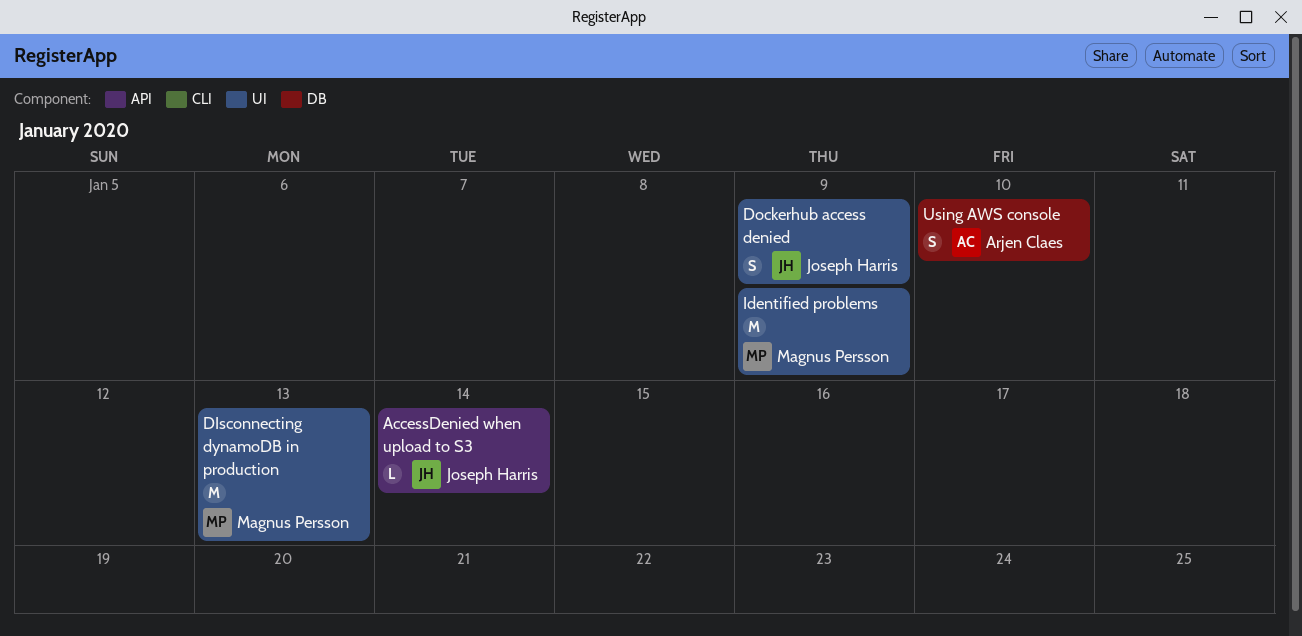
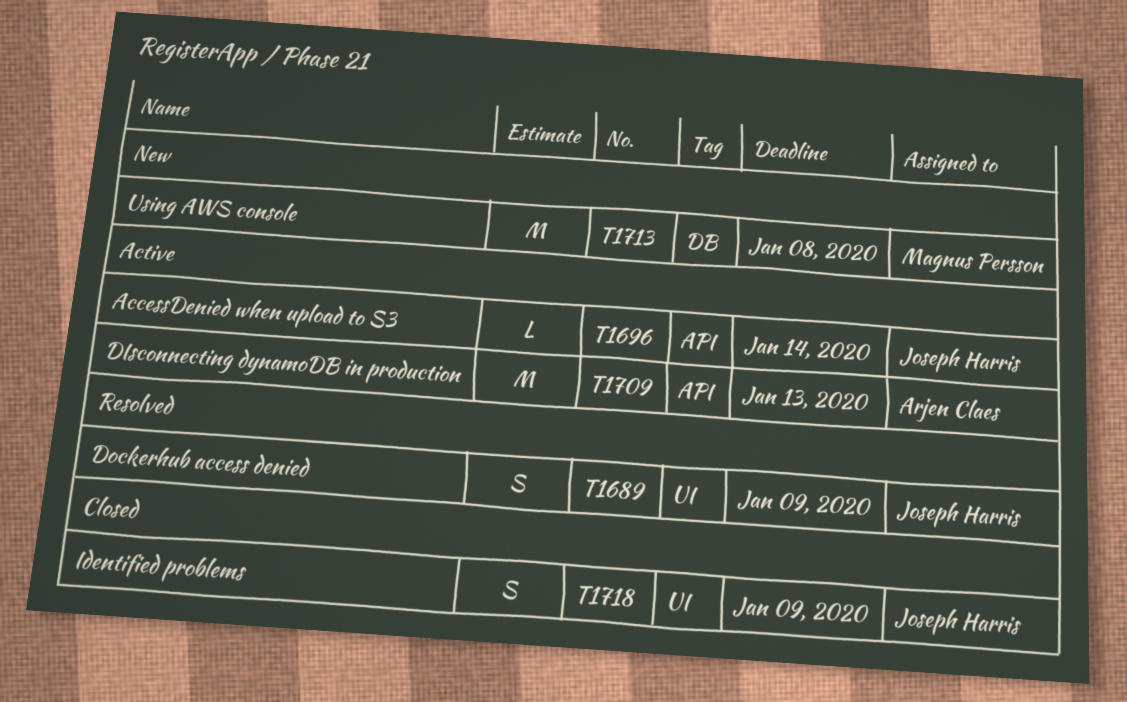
DIsconnecting dynamoDB in production, owner: Magnus Persson -> Arjen Claes
DIsconnecting dynamoDB in production, label: UI -> API
Identified problems, owner: Magnus Persson -> Joseph Harris
Identified problems, estimate: M -> S
Using AWS console, owner: Arjen Claes -> Magnus Persson
Using AWS console, estimate: S -> M
Using AWS console, due: Jan 10 -> Jan 8

